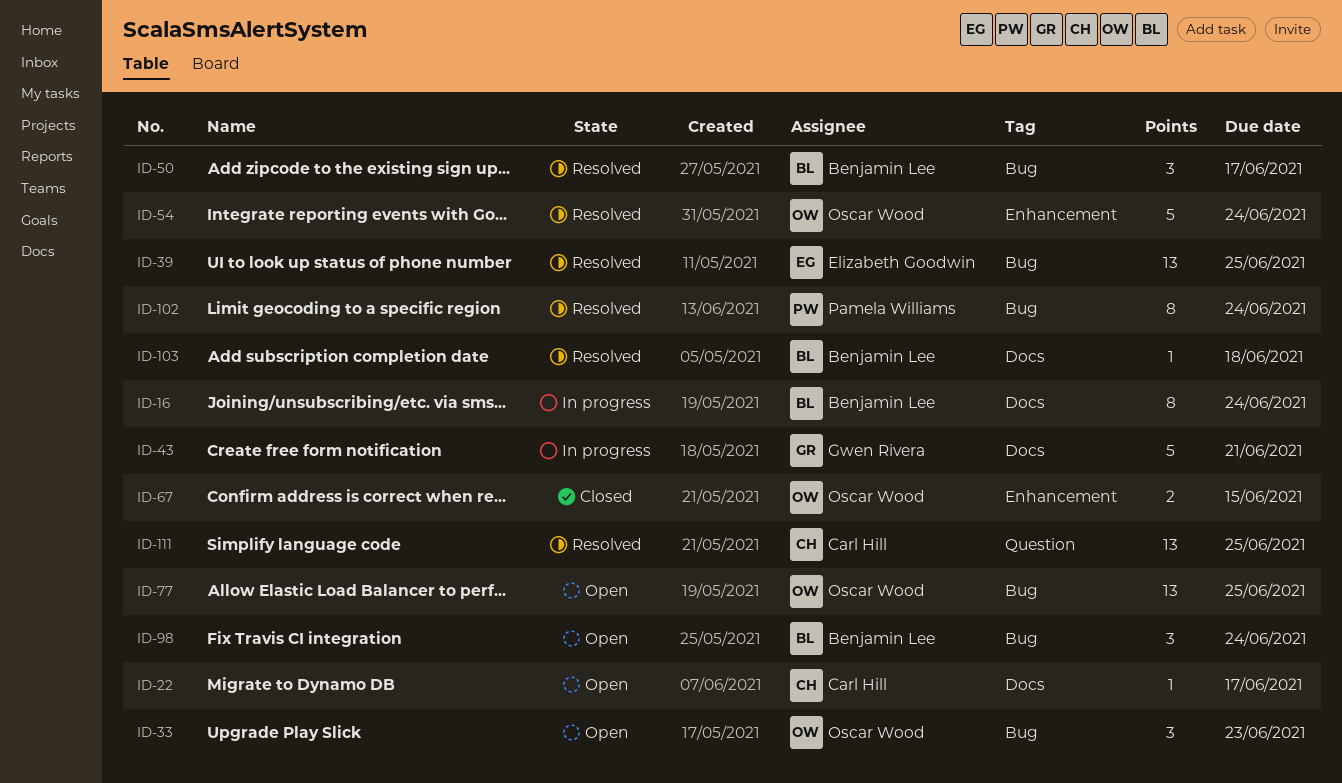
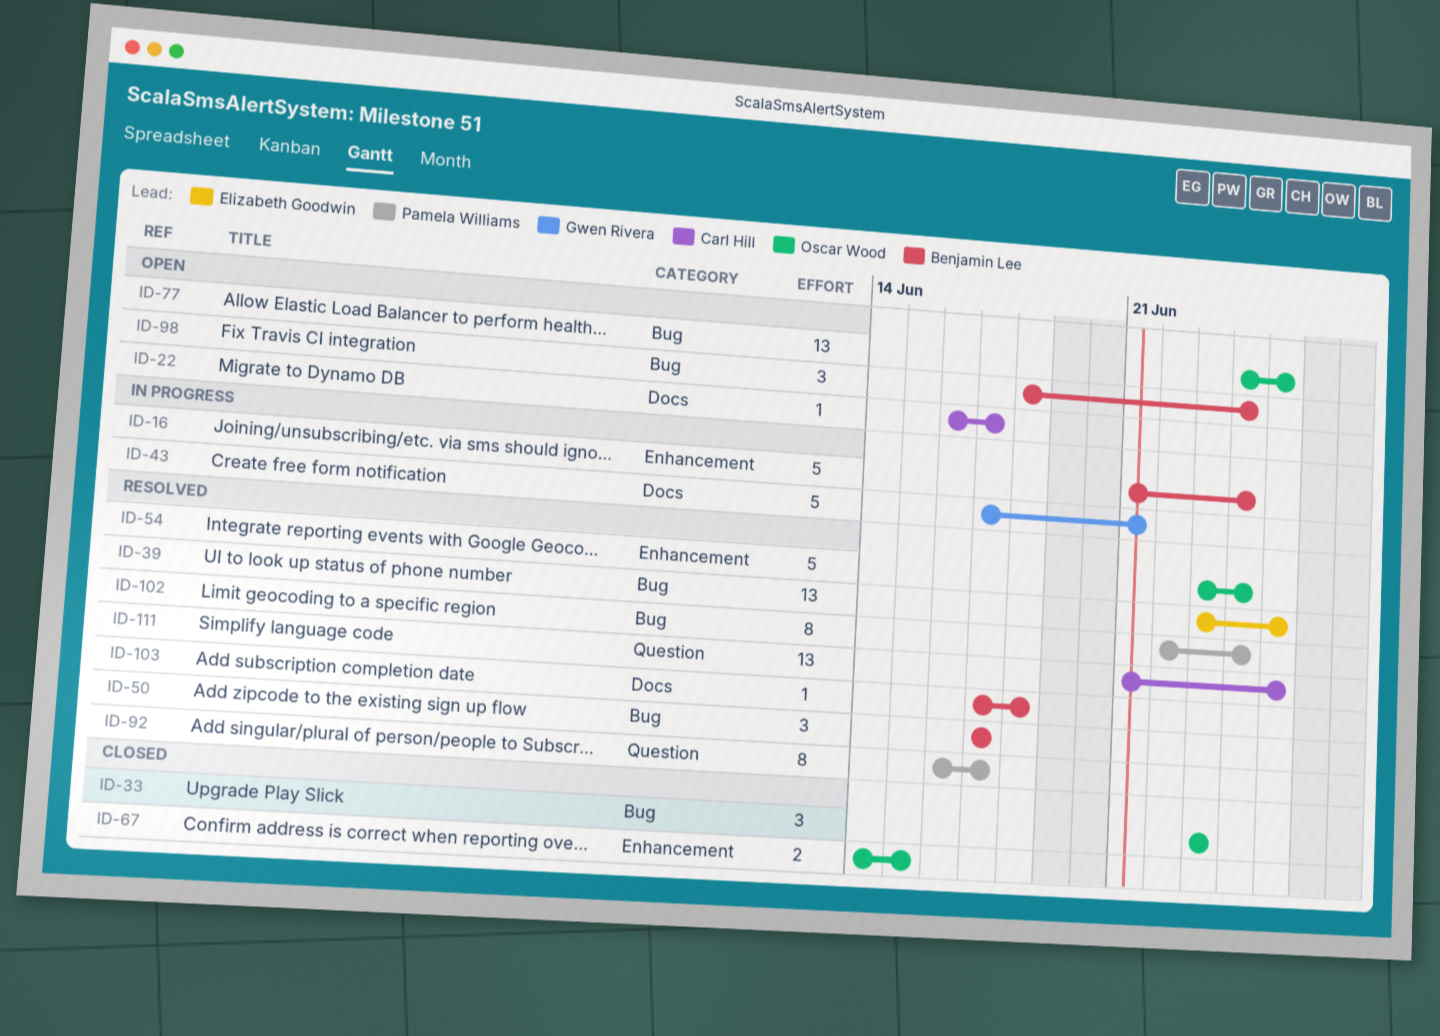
ID-16, label: Docs -> Enhancement
ID-16, estimate: 8 -> 5
ID-33, status: Open -> Closed
ID-92: none -> present

